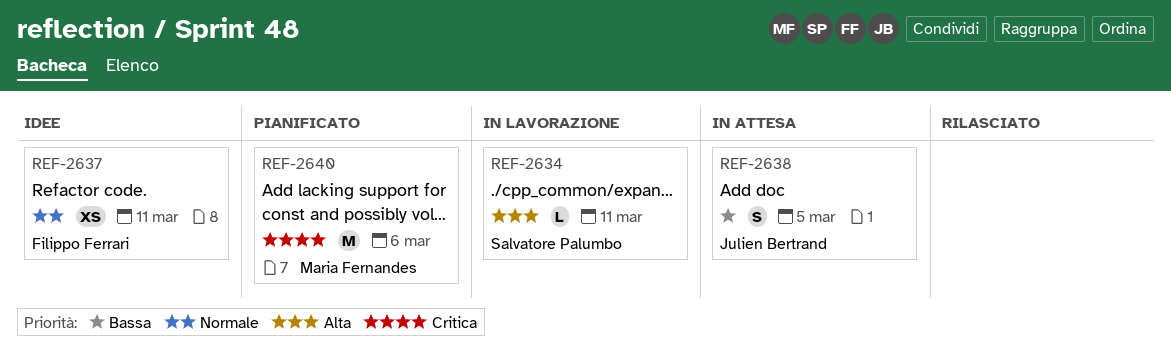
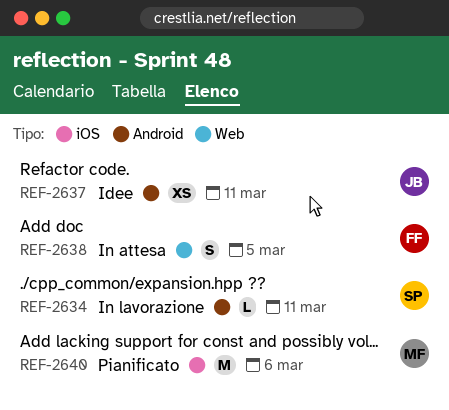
REF-2637, owner: Filippo Ferrari -> Julien Bertrand
REF-2638, owner: Julien Bertrand -> Filippo Ferrari

